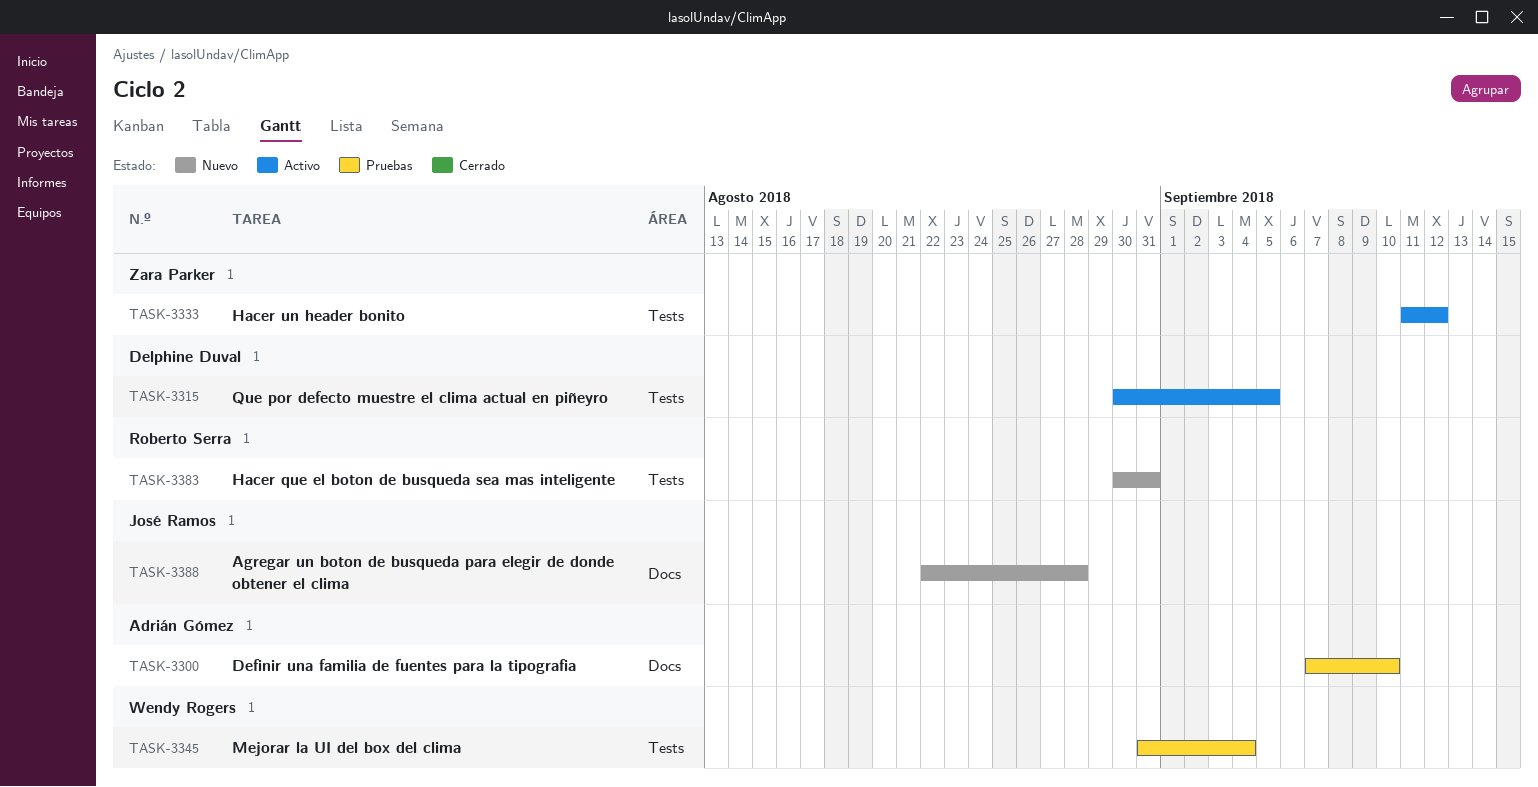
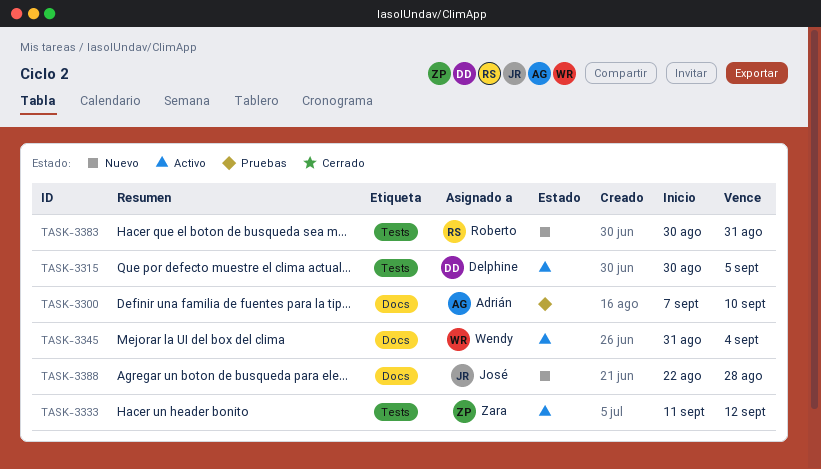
TASK-3345, status: Pruebas -> Activo
TASK-3345, label: Tests -> Docs

